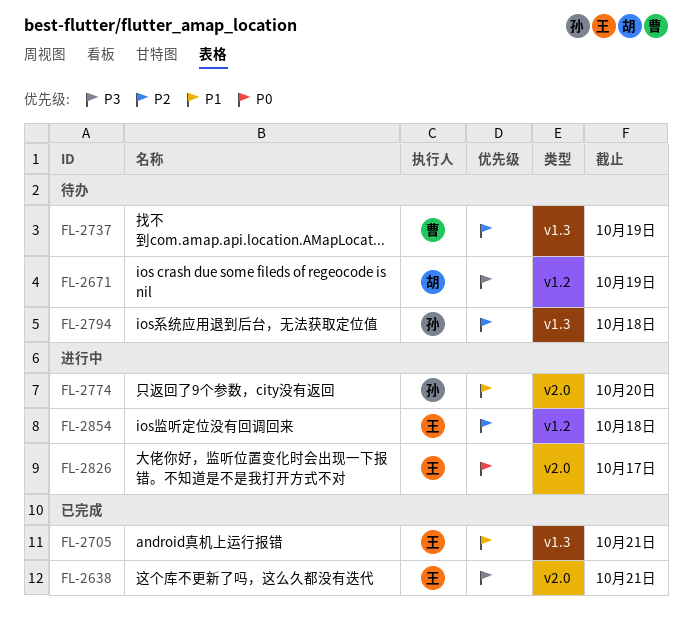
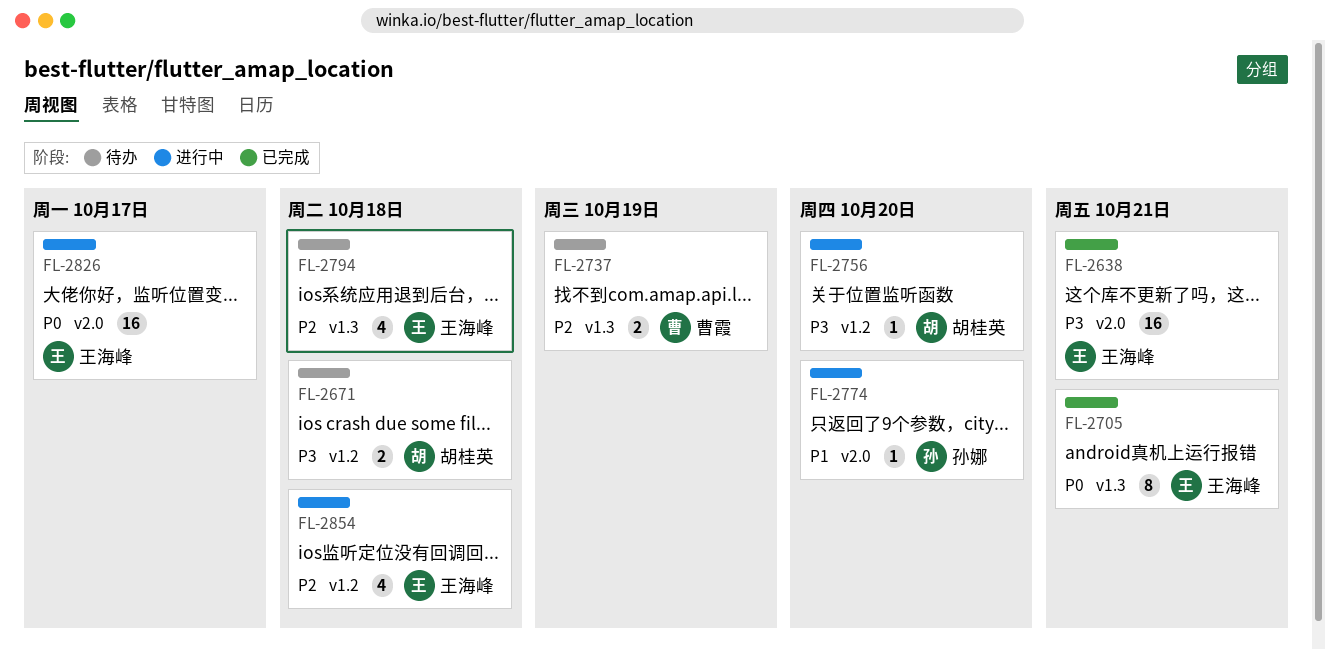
FL-2671, due: Oct 19 -> Oct 18
FL-2705, priority: P1 -> P0
FL-2756: none -> present
FL-2794, owner: 孙娜 -> 王海峰

